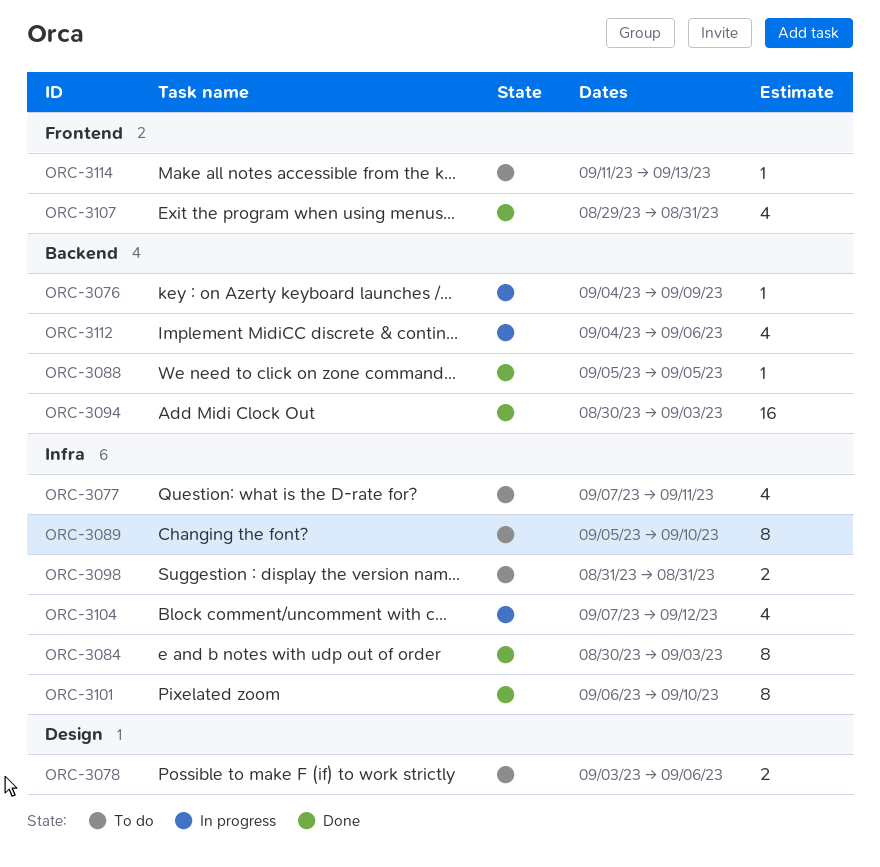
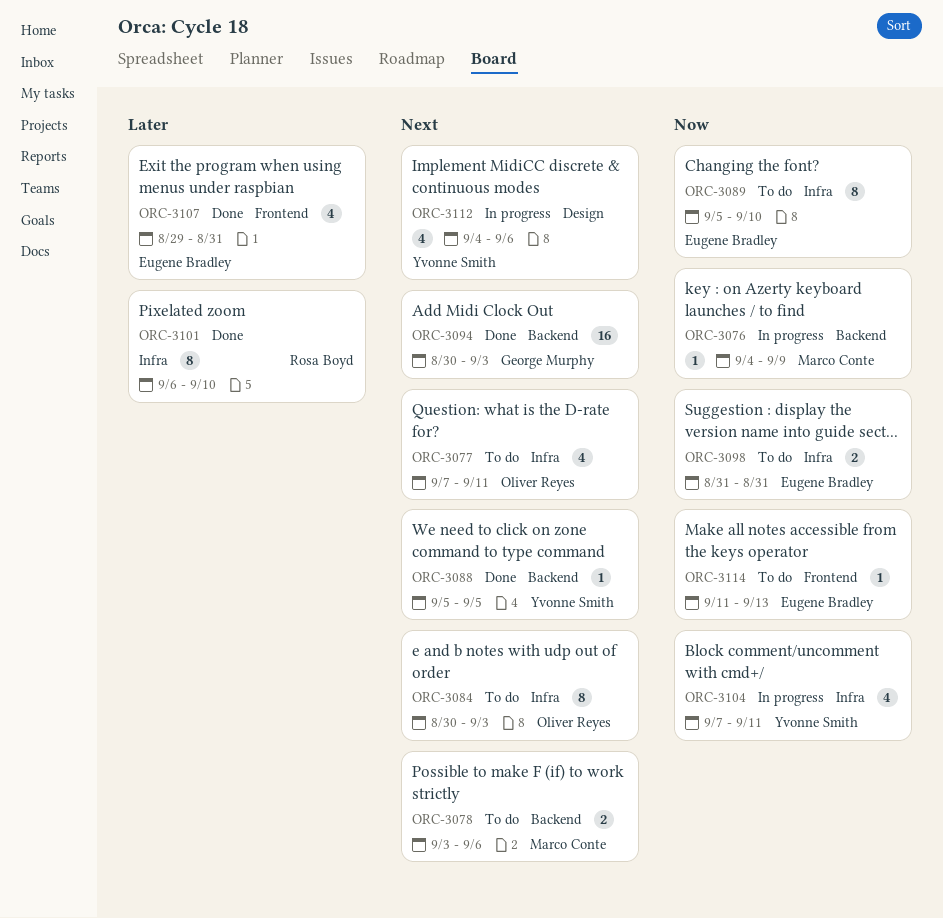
ORC-3078, label: Design -> Backend
ORC-3084, status: Done -> To do
ORC-3104, due: Sep 12 -> Sep 11
ORC-3112, label: Backend -> Design

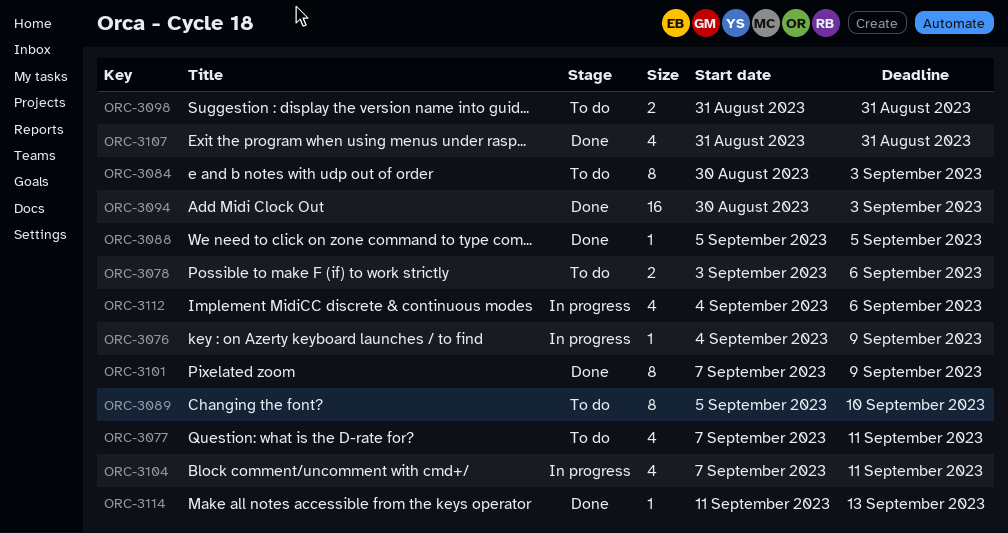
ORC-3101, start: Sep 6 -> Sep 7
ORC-3101, due: Sep 10 -> Sep 9
ORC-3107, start: Aug 29 -> Aug 31
ORC-3114, status: To do -> Done

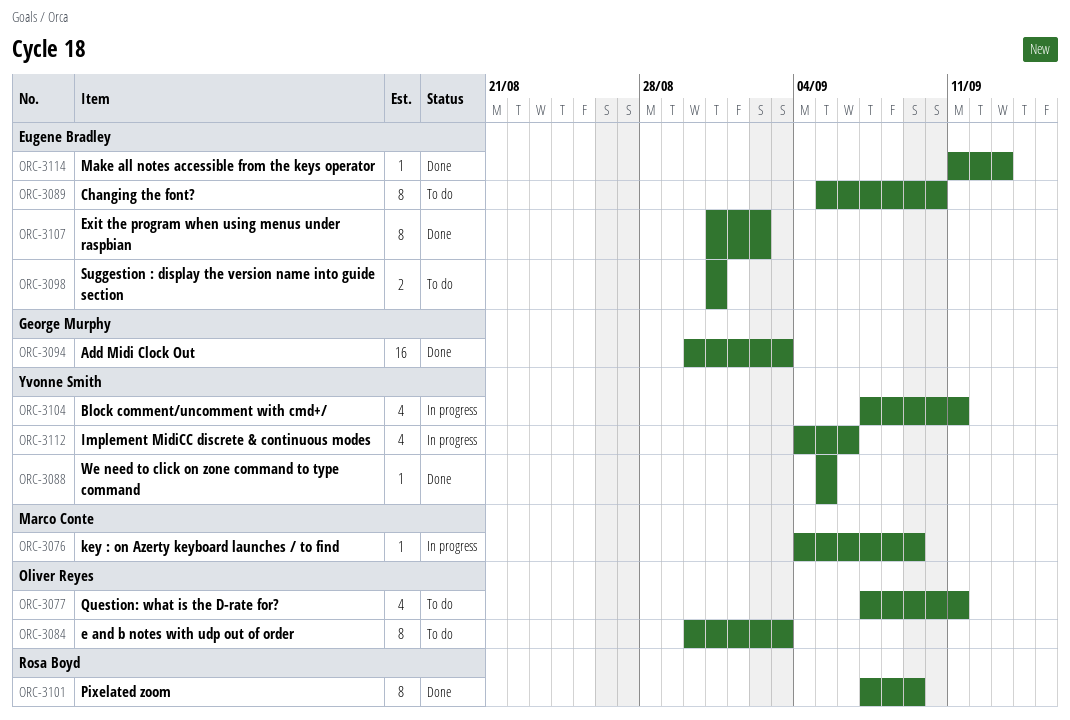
ORC-3078: present -> none
ORC-3107, estimate: 4 -> 8
ORC-3107, due: Aug 31 -> Sep 2

